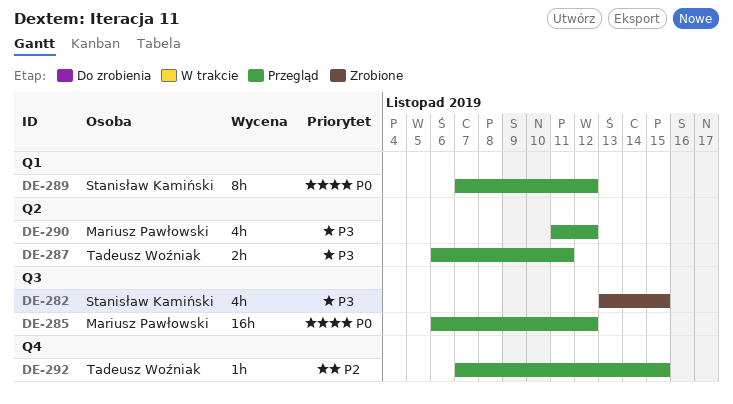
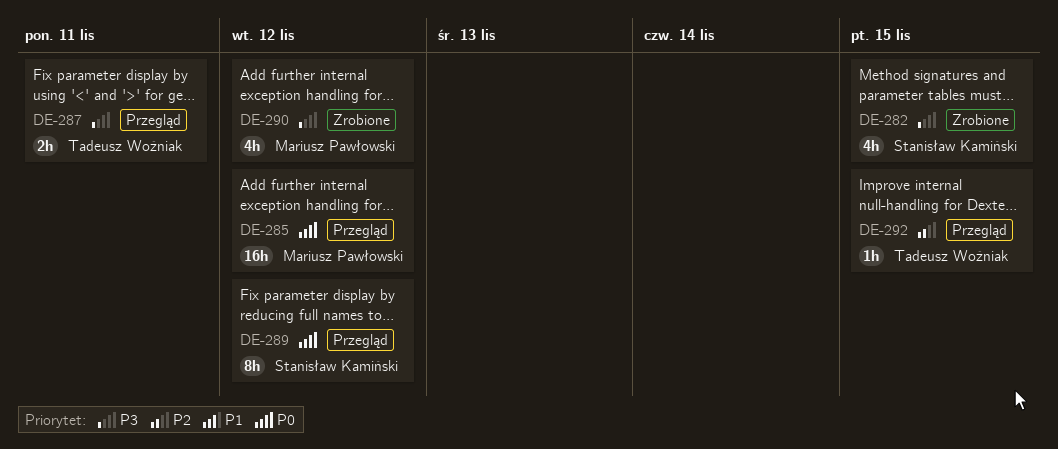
DE-290, status: Przegląd -> Zrobione

